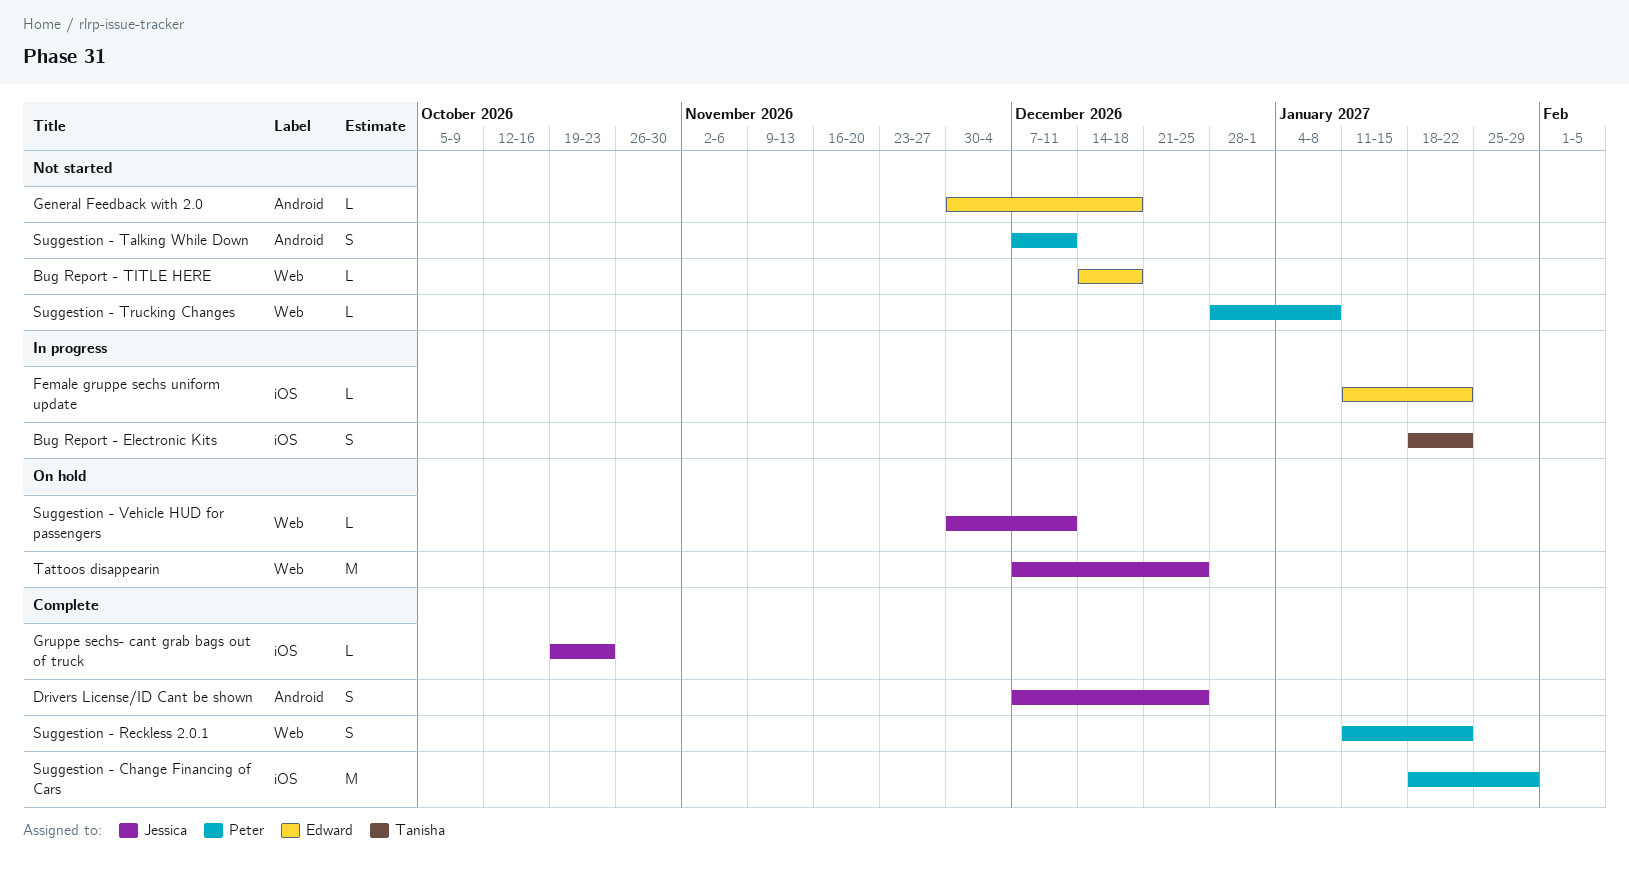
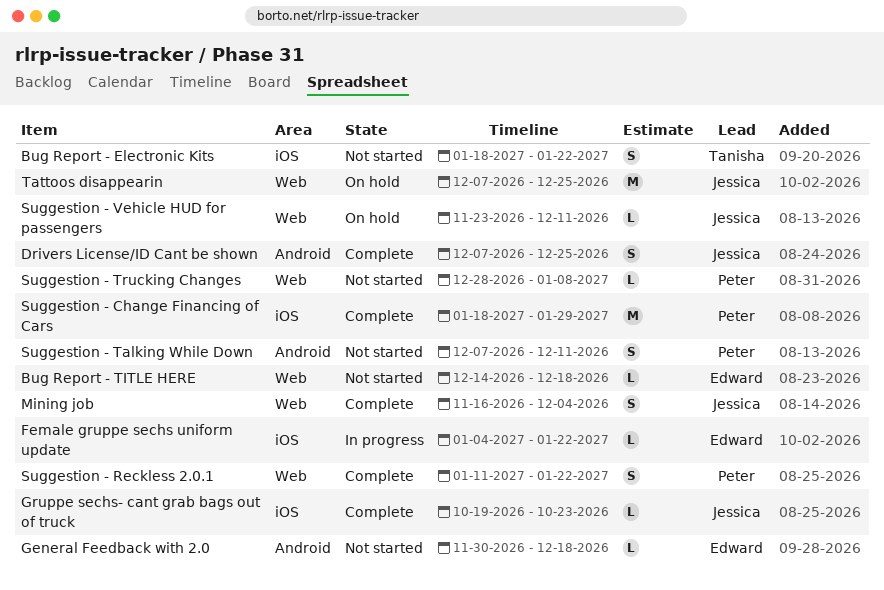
Bug Report - Electronic Kits, status: In progress -> Not started
Female gruppe sechs uniform update, start: Jan 11 -> Jan 4
Mining job: none -> present
Suggestion - Vehicle HUD for passengers, start: Nov 30 -> Nov 23

